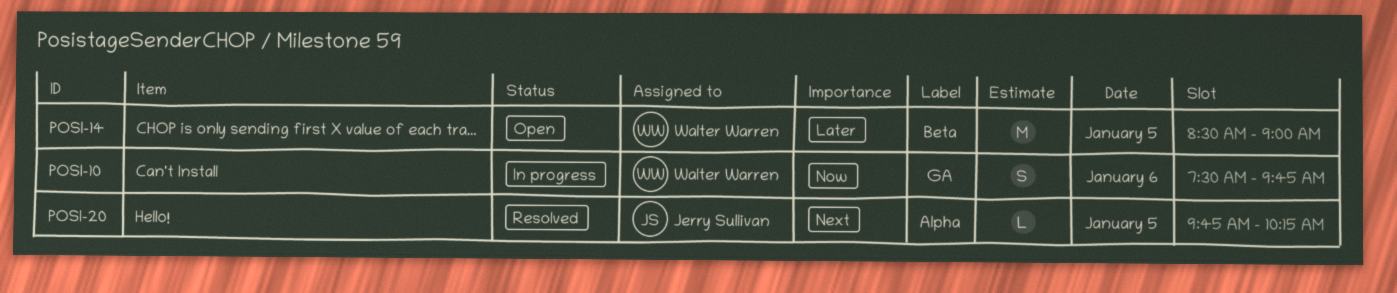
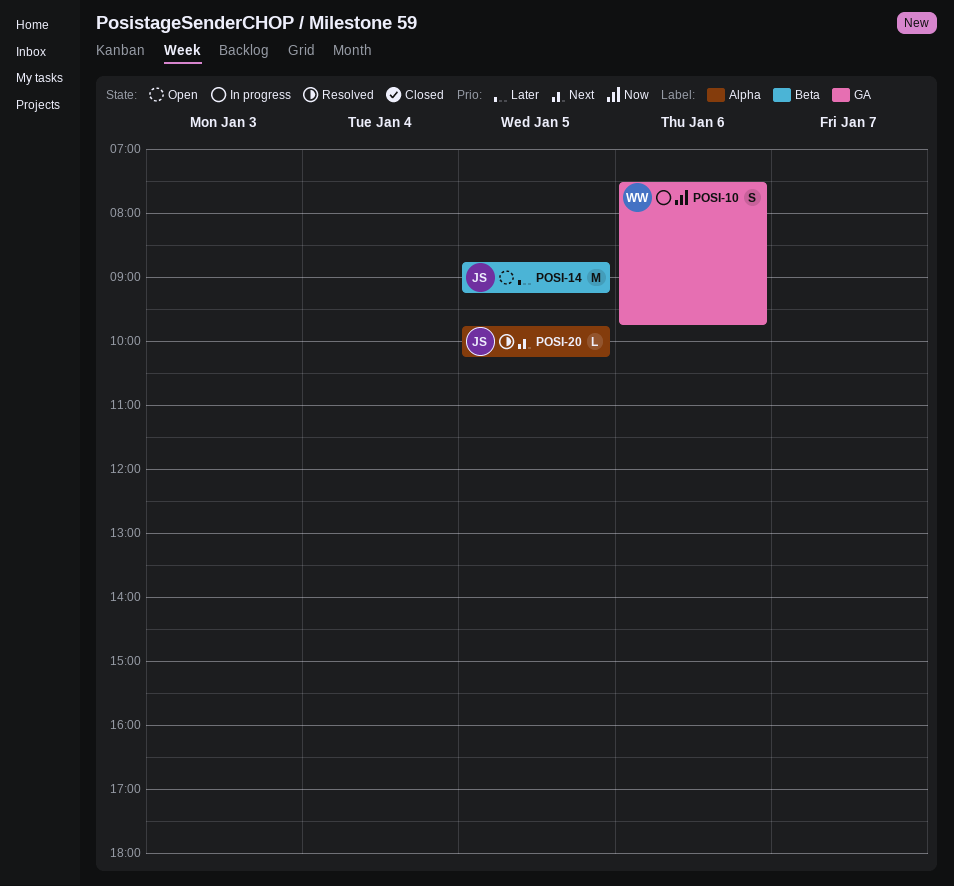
POSI-14, owner: Walter Warren -> Jerry Sullivan
POSI-14, begins: 08:30 -> 08:45
POSI-14, ends: 09:00 -> 09:15

